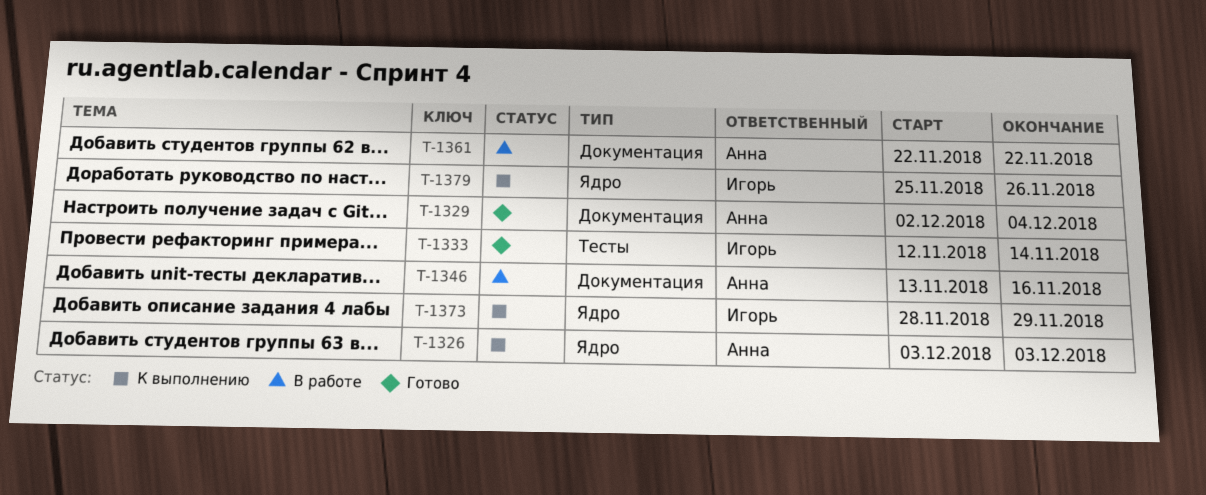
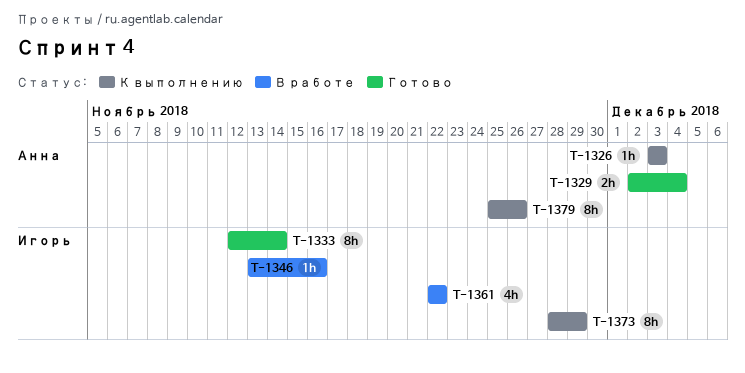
T-1346, owner: Анна -> Игорь
T-1361, owner: Анна -> Игорь
T-1379, owner: Игорь -> Анна

